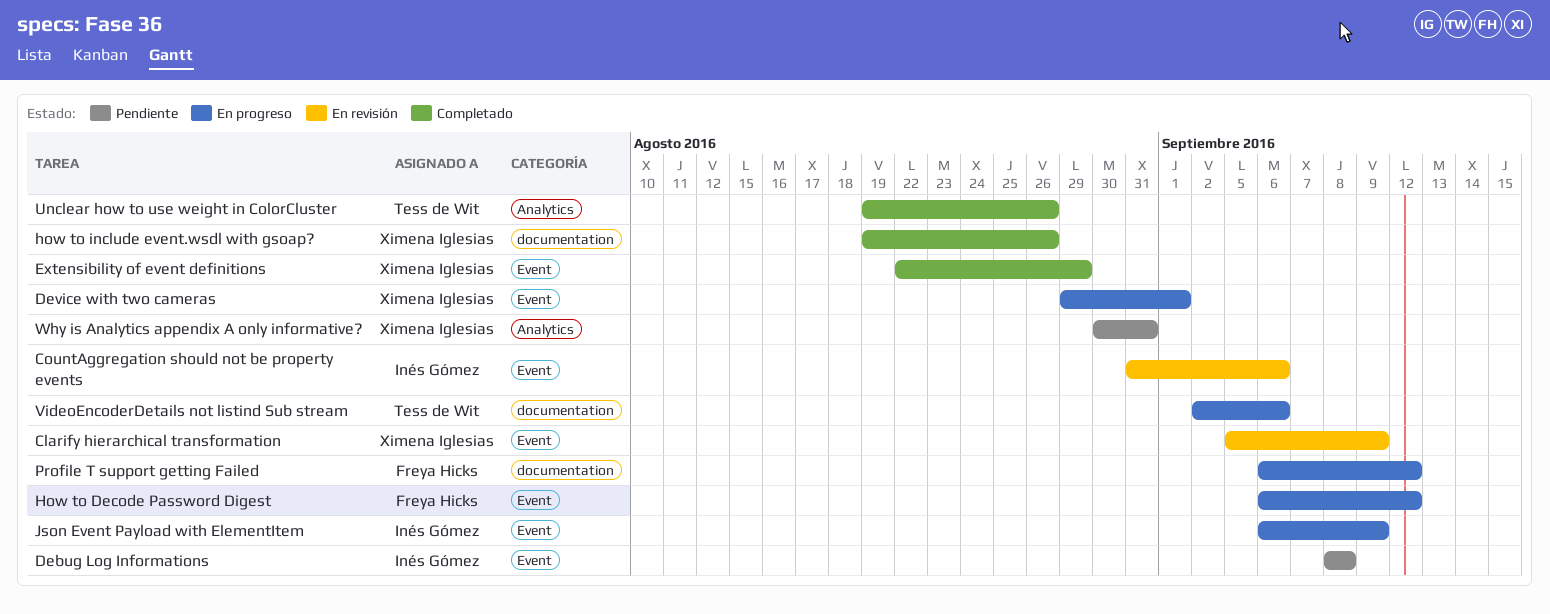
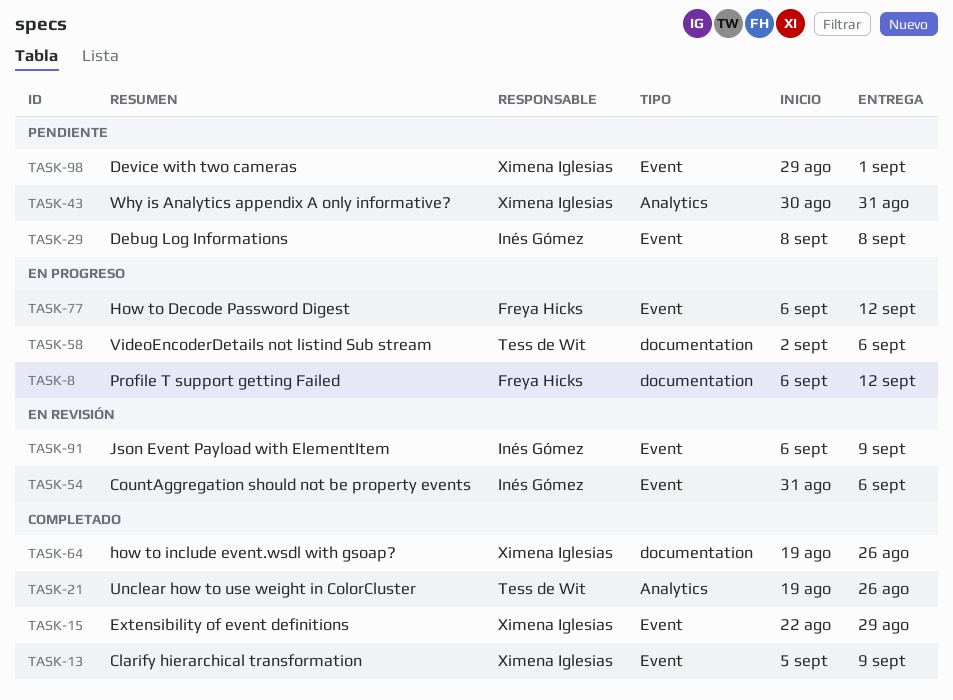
Clarify hierarchical transformation, status: En revisión -> Completado
Device with two cameras, status: En progreso -> Pendiente
Json Event Payload with ElementItem, status: En progreso -> En revisión

